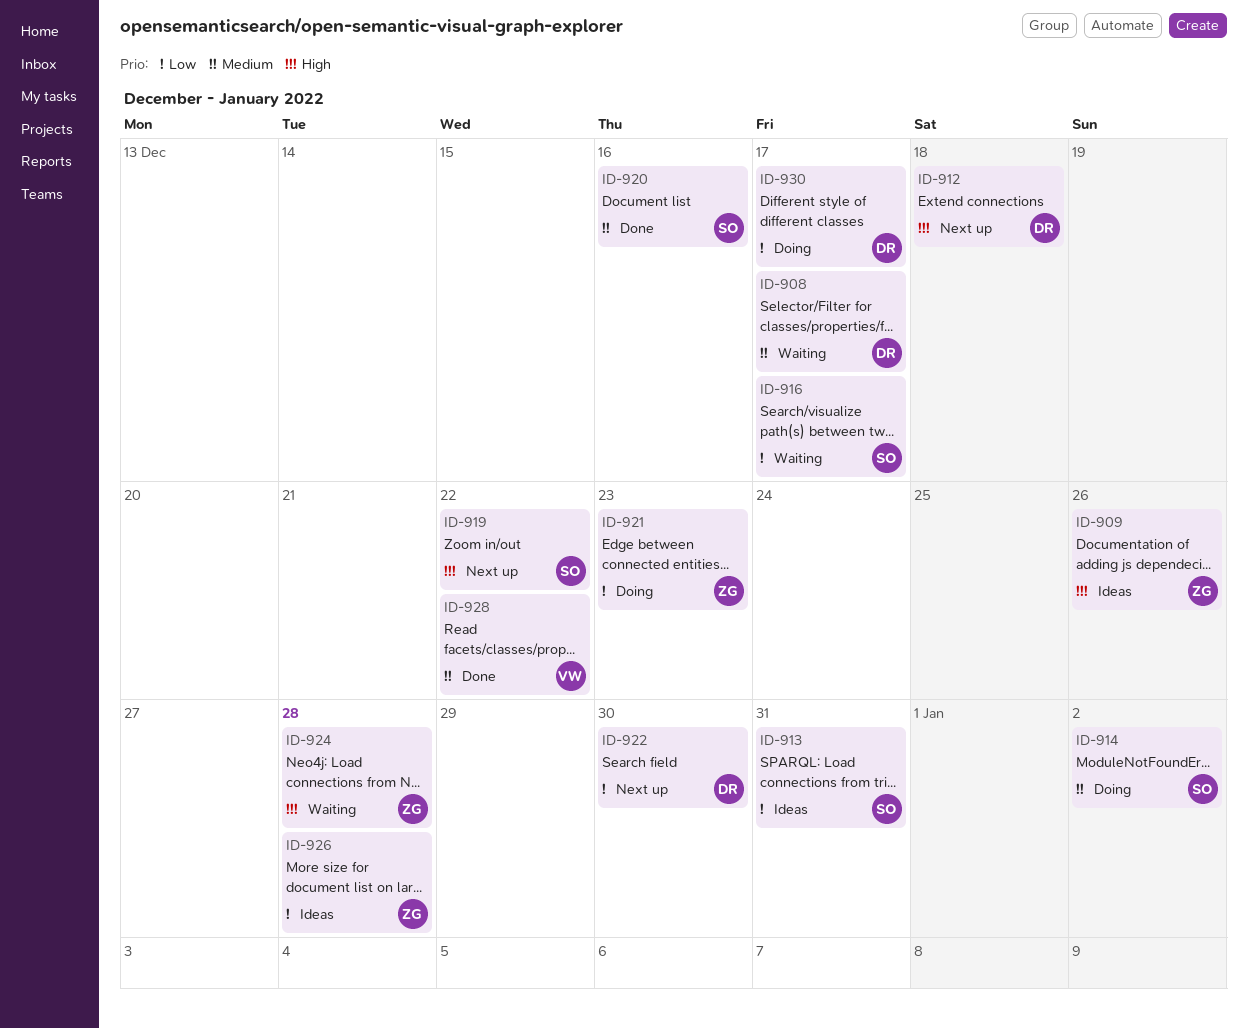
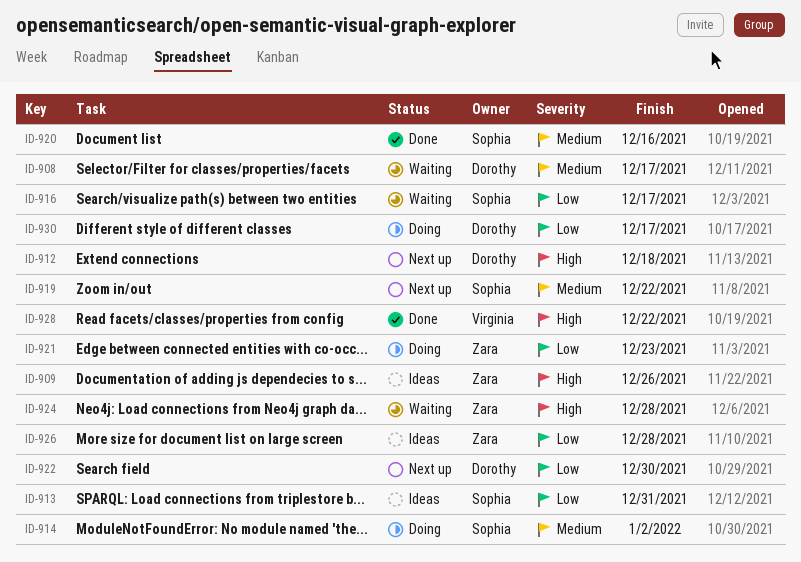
ID-919, priority: High -> Medium
ID-928, priority: Medium -> High

